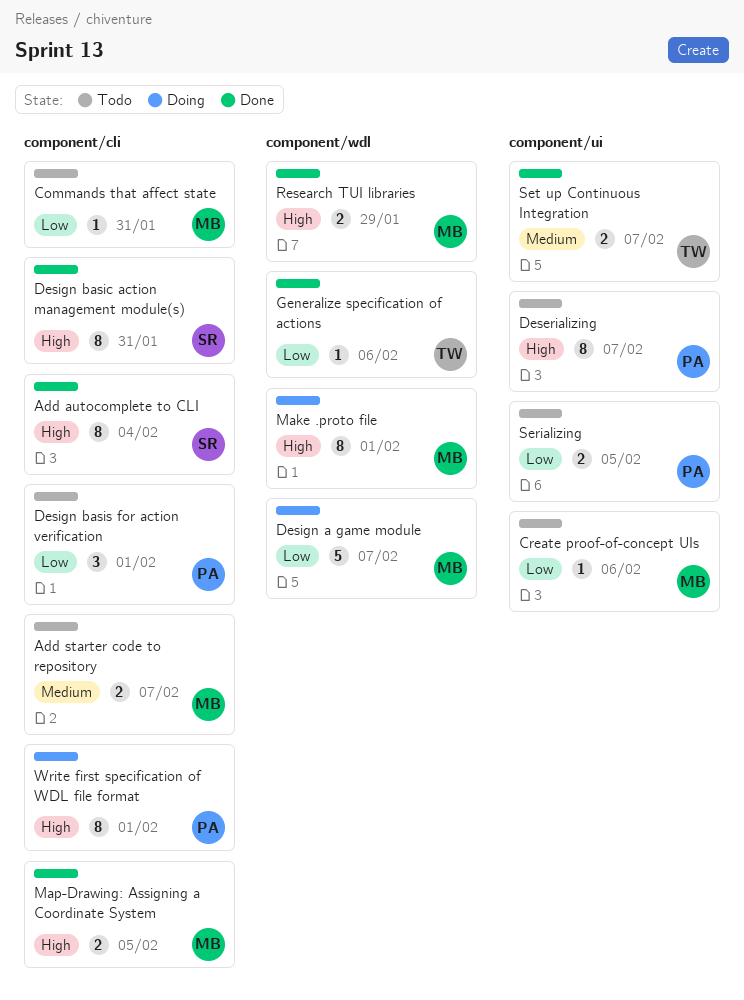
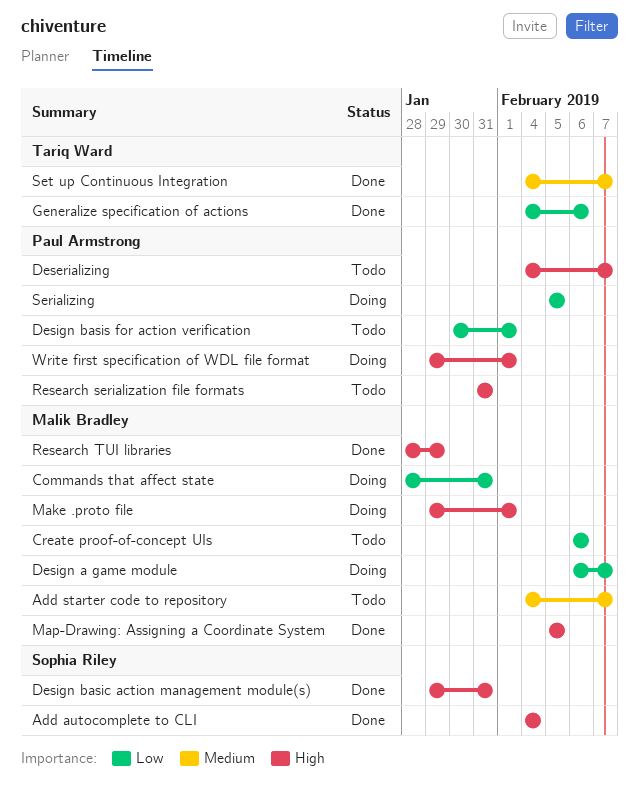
Commands that affect state, status: Todo -> Doing
Research serialization file formats: none -> present
Serializing, status: Todo -> Doing

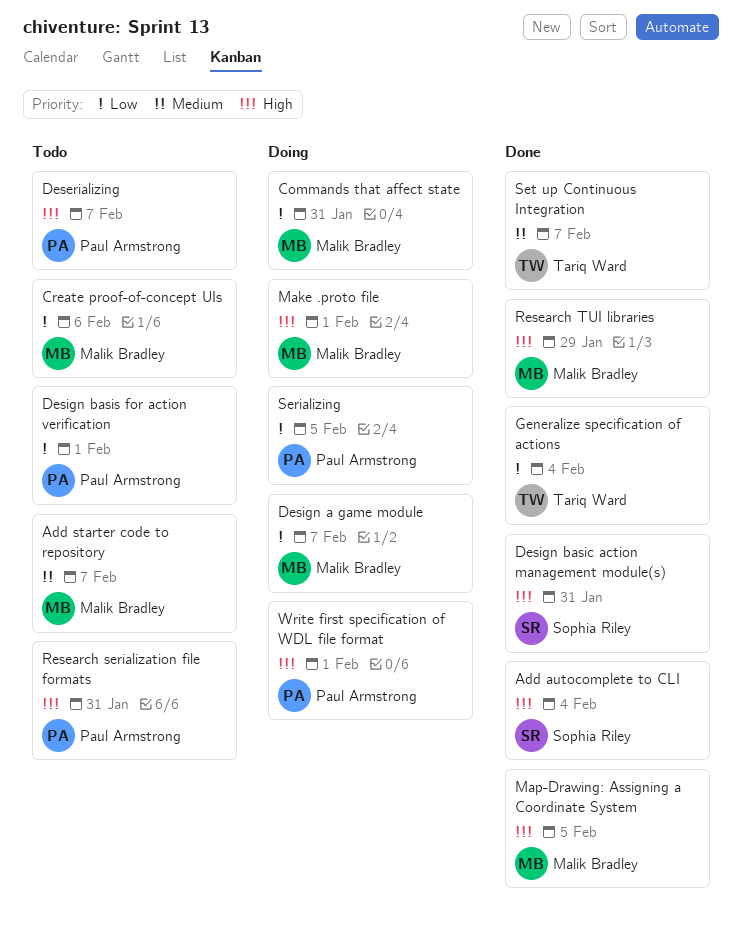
Generalize specification of actions, due: Feb 6 -> Feb 4

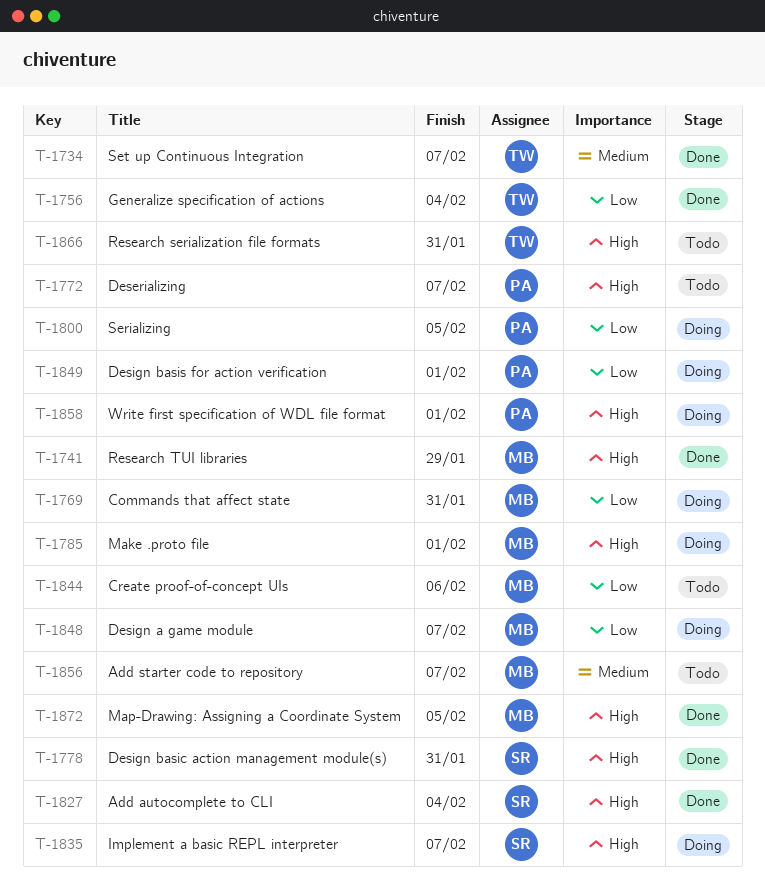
Design basis for action verification, status: Todo -> Doing
Implement a basic REPL interpreter: none -> present
Research serialization file formats, owner: Paul Armstrong -> Tariq Ward

